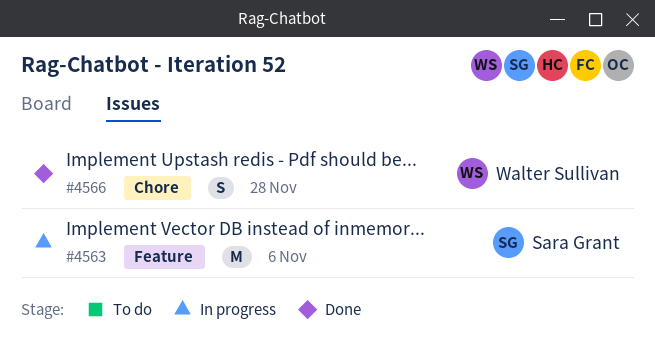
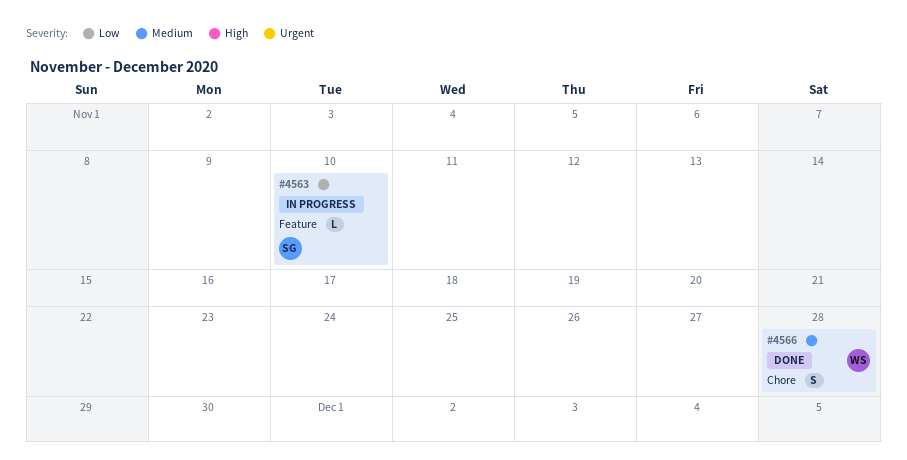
#4563, estimate: M -> L
#4563, due: Nov 6 -> Nov 10

